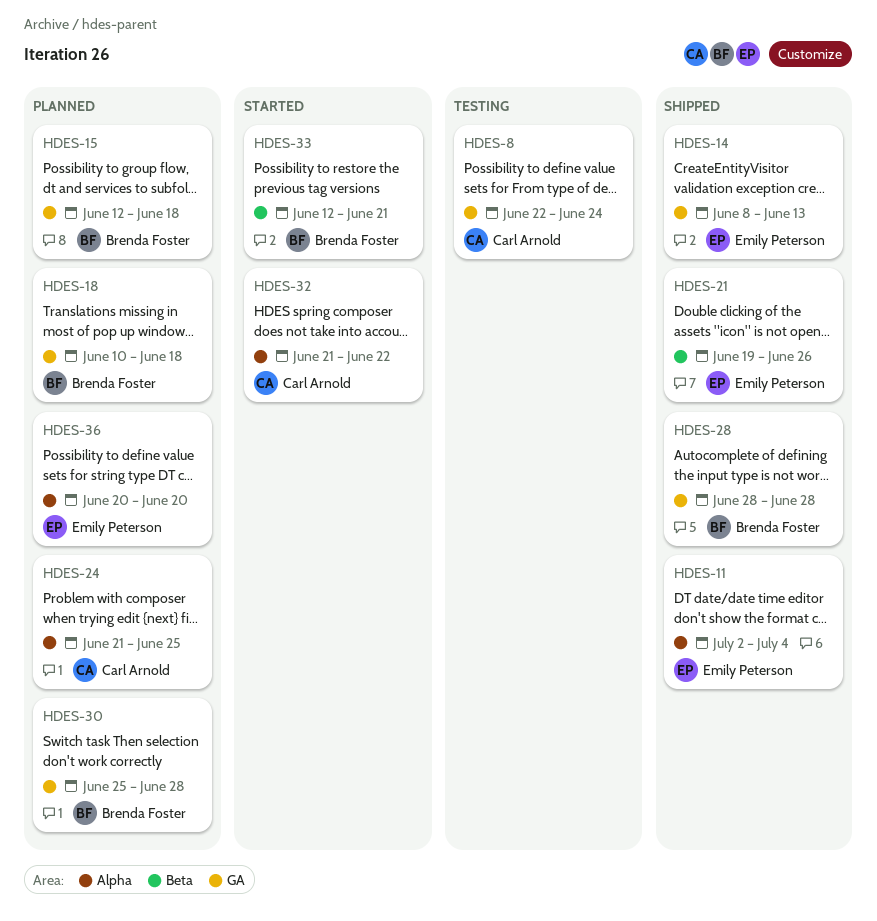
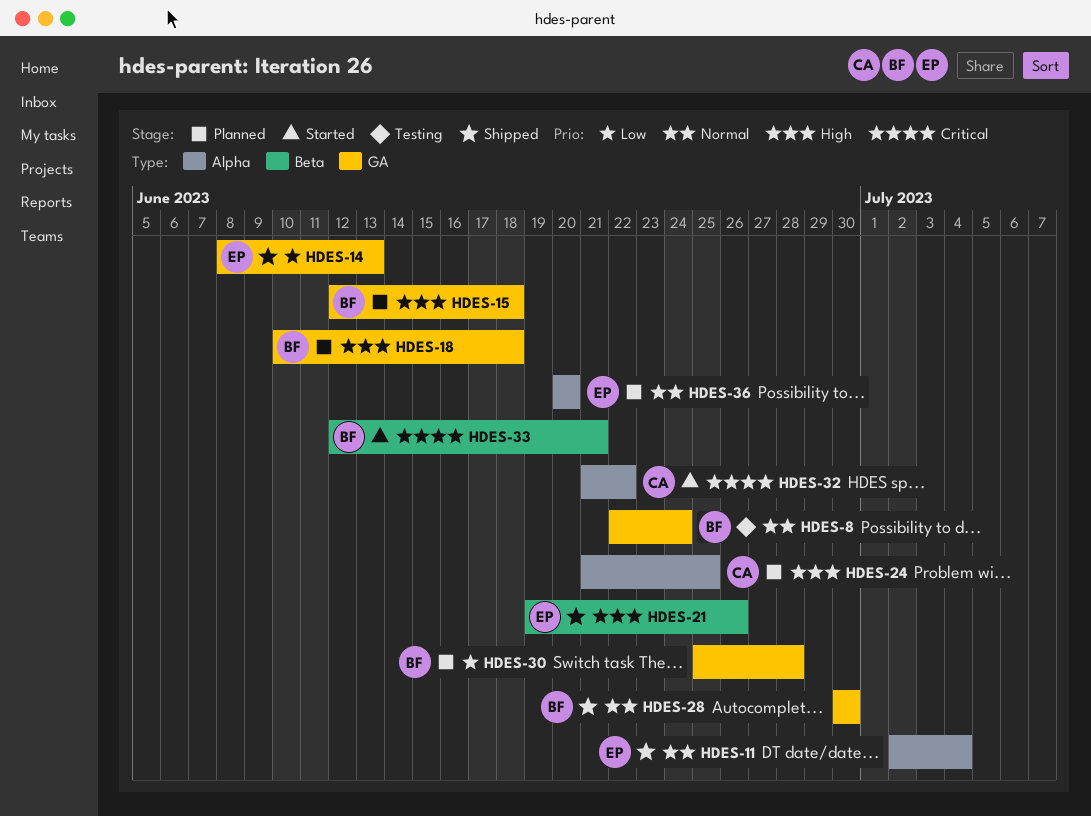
HDES-8, owner: Carl Arnold -> Brenda Foster
HDES-28, start: Jun 28 -> Jun 30
HDES-28, due: Jun 28 -> Jun 30

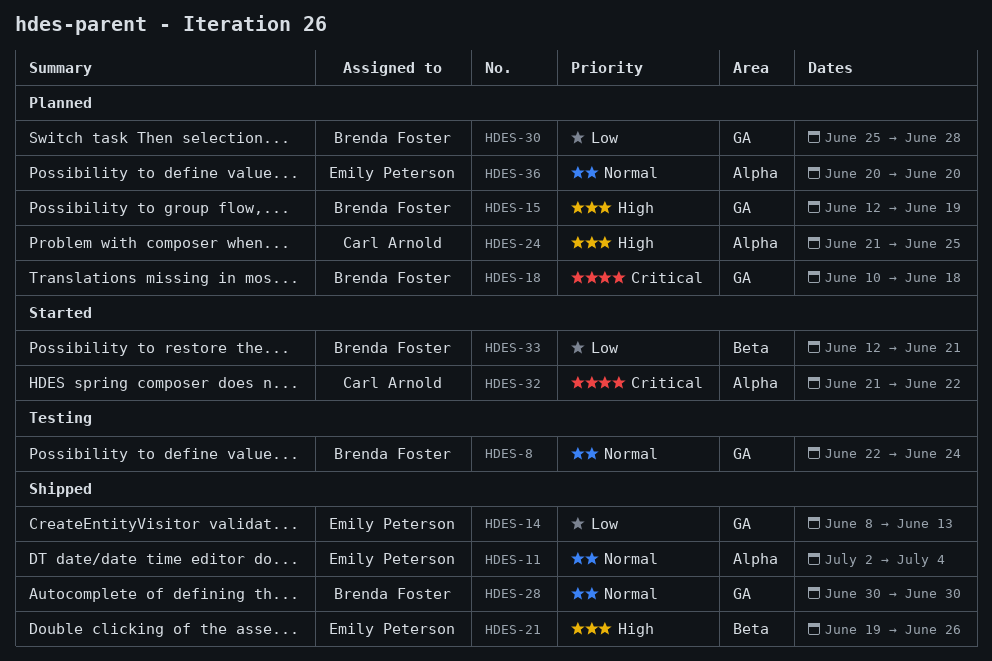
HDES-15, due: Jun 18 -> Jun 19
HDES-18, priority: High -> Critical
HDES-33, priority: Critical -> Low

